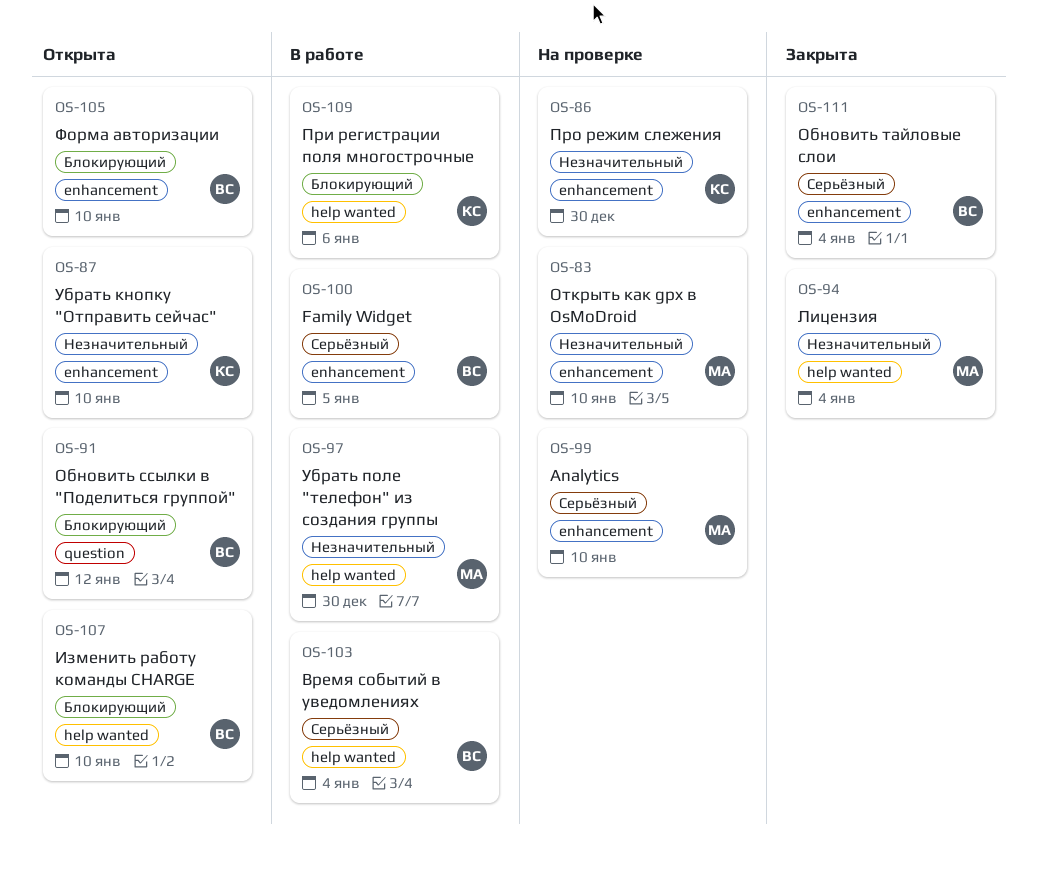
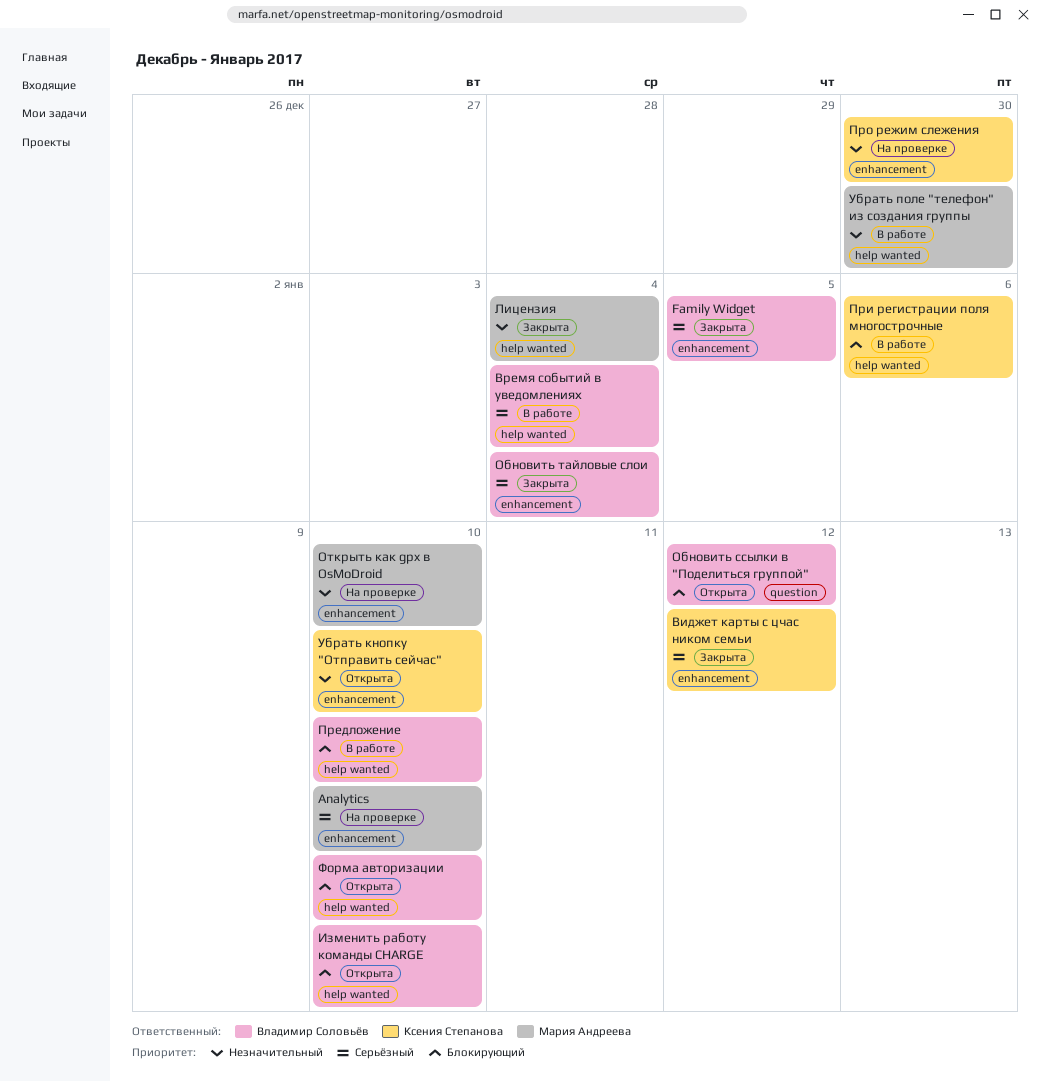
Family Widget, status: В работе -> Закрыта
Виджет карты с цчас ником семьи: none -> present
Предложение: none -> present
Форма авторизации, label: enhancement -> help wanted

